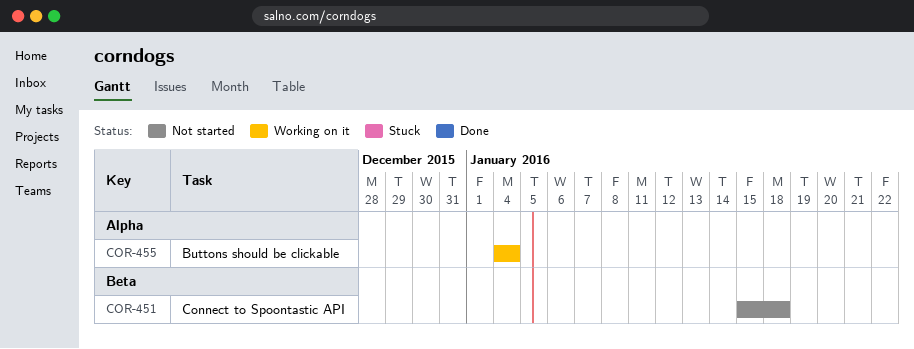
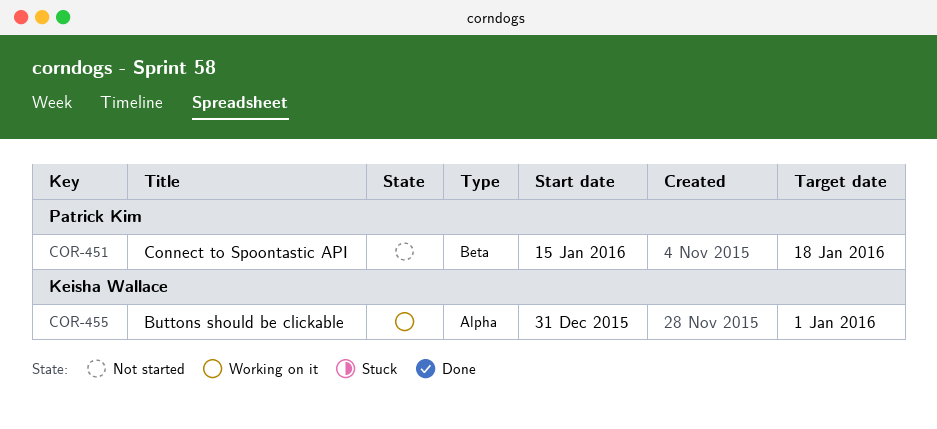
COR-455, start: Jan 4 -> Dec 31
COR-455, due: Jan 4 -> Jan 1

